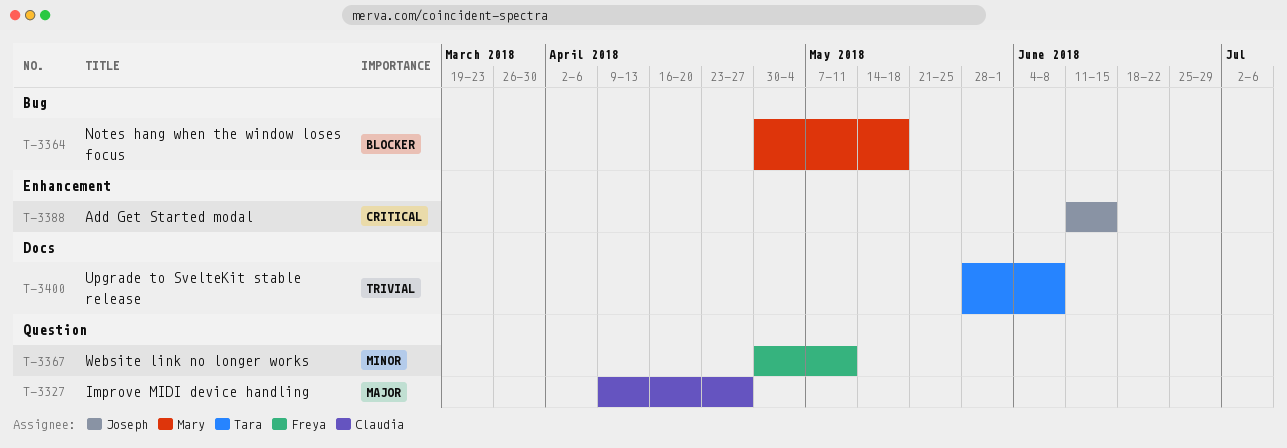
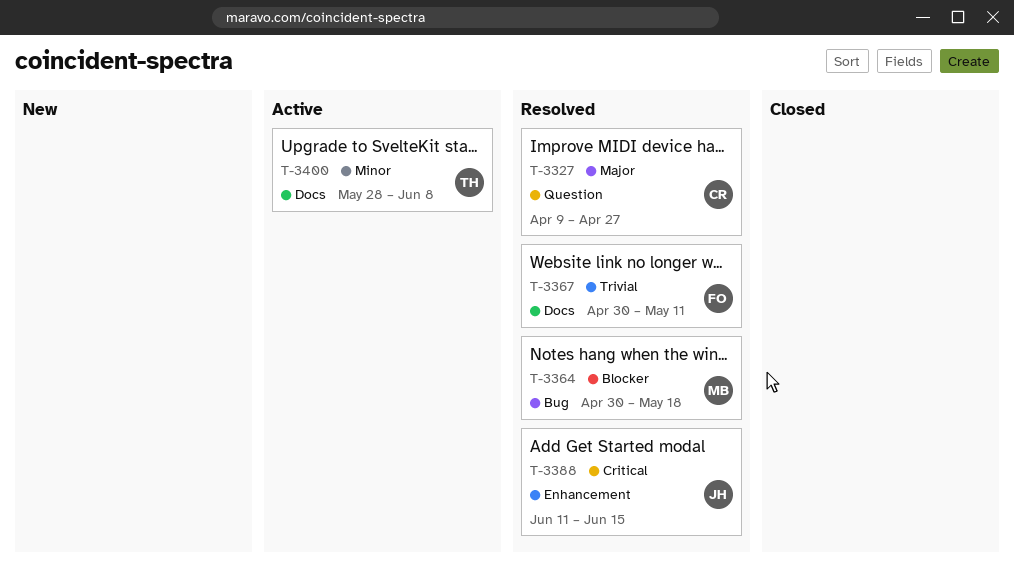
T-3367, priority: Minor -> Trivial
T-3367, label: Question -> Docs
T-3400, priority: Trivial -> Minor

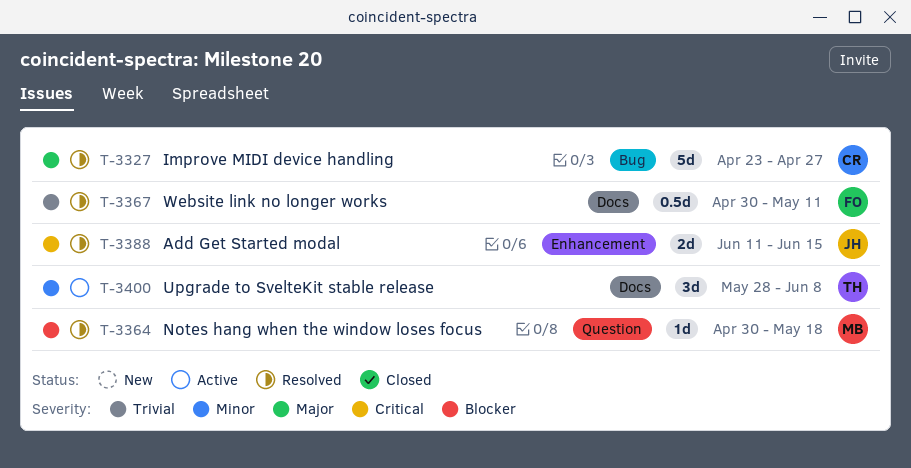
T-3327, label: Question -> Bug
T-3327, start: Apr 9 -> Apr 23
T-3364, label: Bug -> Question

